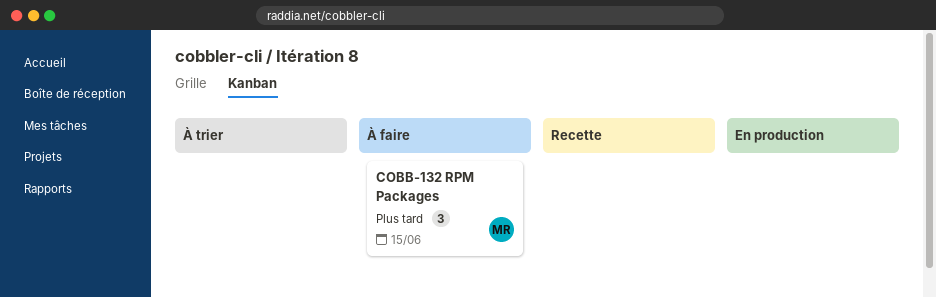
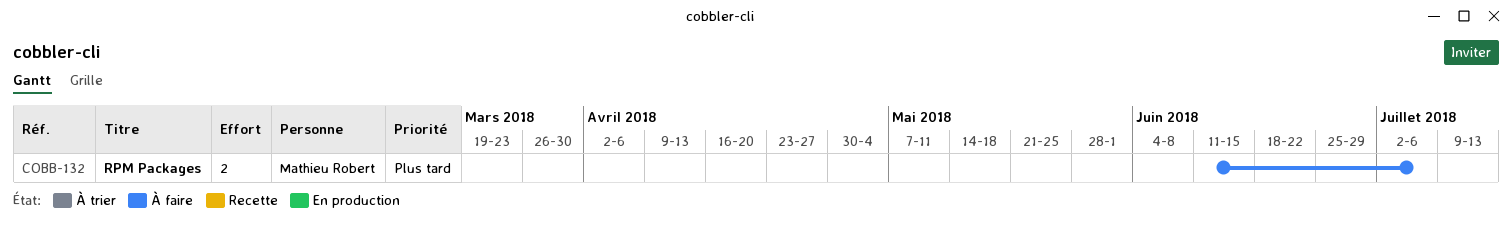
COBB-132, estimate: 3 -> 2
COBB-132, due: Jun 15 -> Jul 6

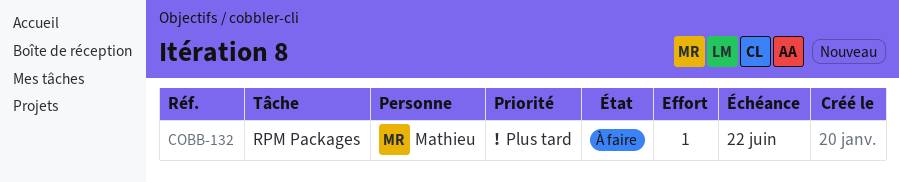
COBB-132, estimate: 2 -> 1
COBB-132, due: Jul 6 -> Jun 22

